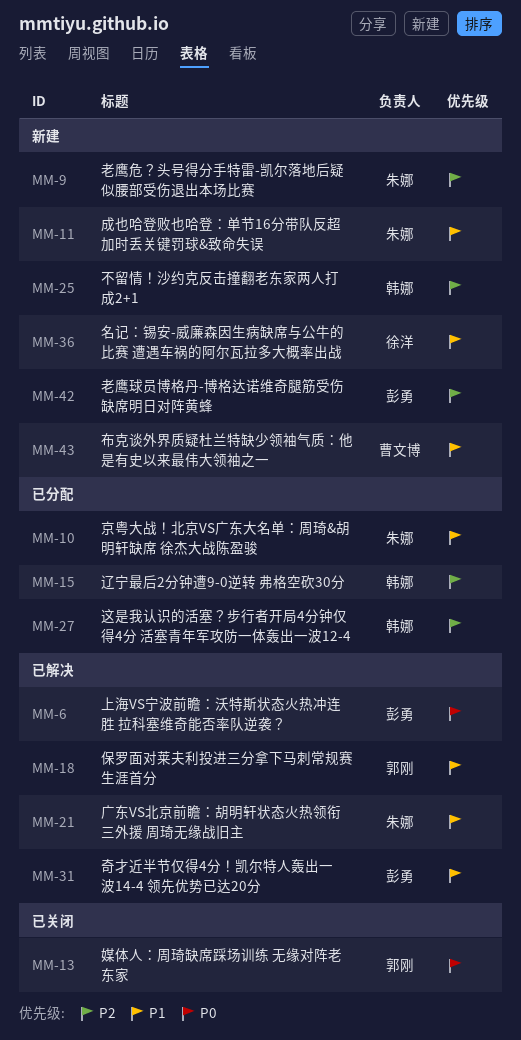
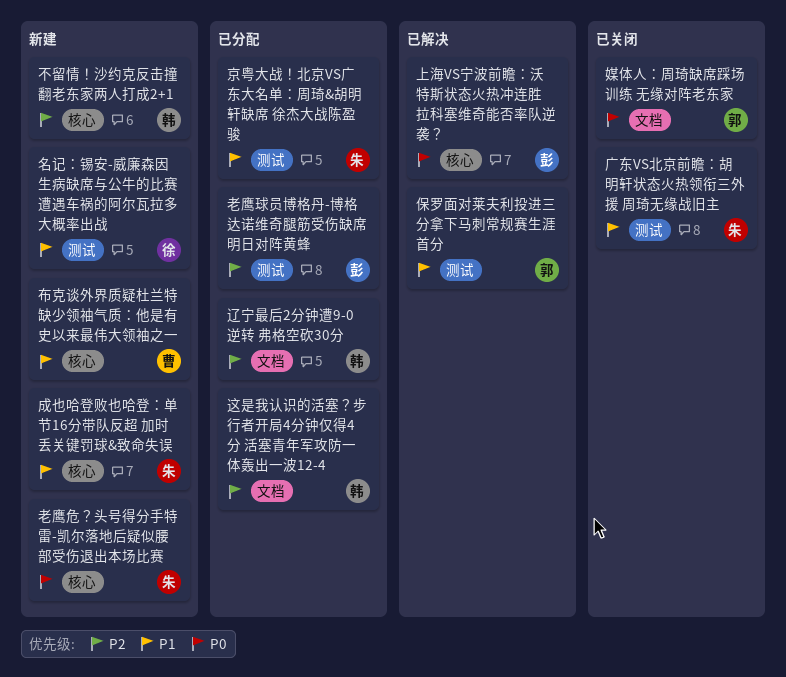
奇才近半节仅得4分！凯尔特人轰出一波14-4 领先优势已达20分: present -> none
广东VS北京前瞻：胡明轩状态火热领衔三外援 周琦无缘战旧主, status: 已解决 -> 已关闭
老鹰危？头号得分手特雷-凯尔落地后疑似腰部受伤退出本场比赛, priority: P2 -> P0
老鹰球员博格丹-博格达诺维奇腿筋受伤缺席明日对阵黄蜂, status: 新建 -> 已分配

